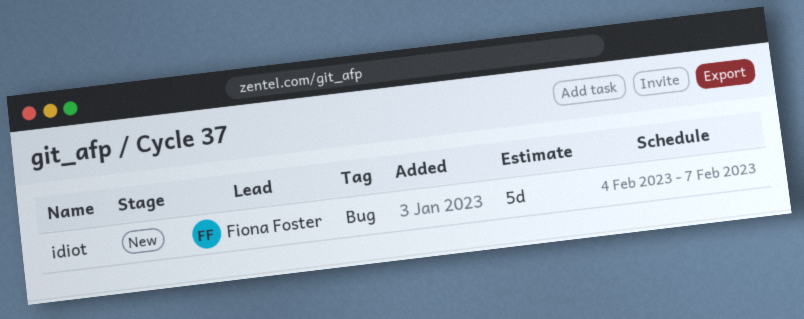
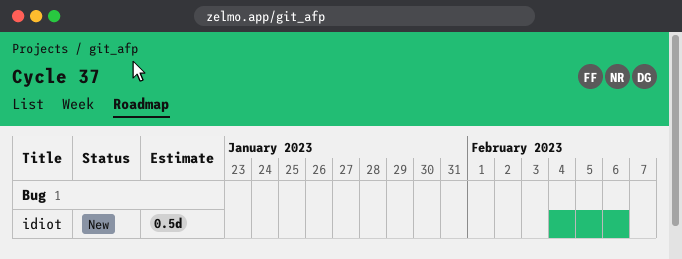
idiot, estimate: 5d -> 0.5d
idiot, due: Feb 7 -> Feb 6

